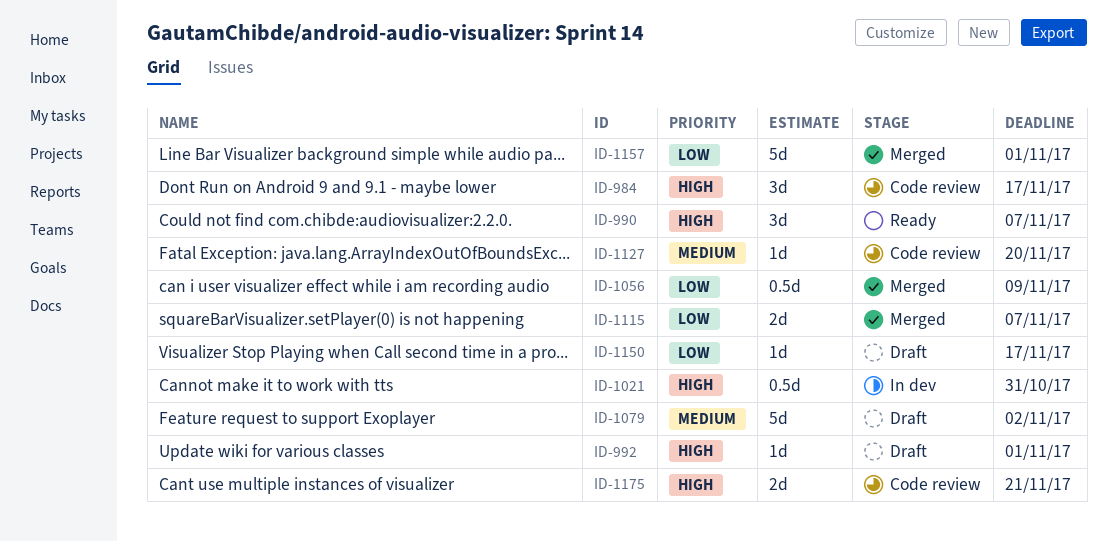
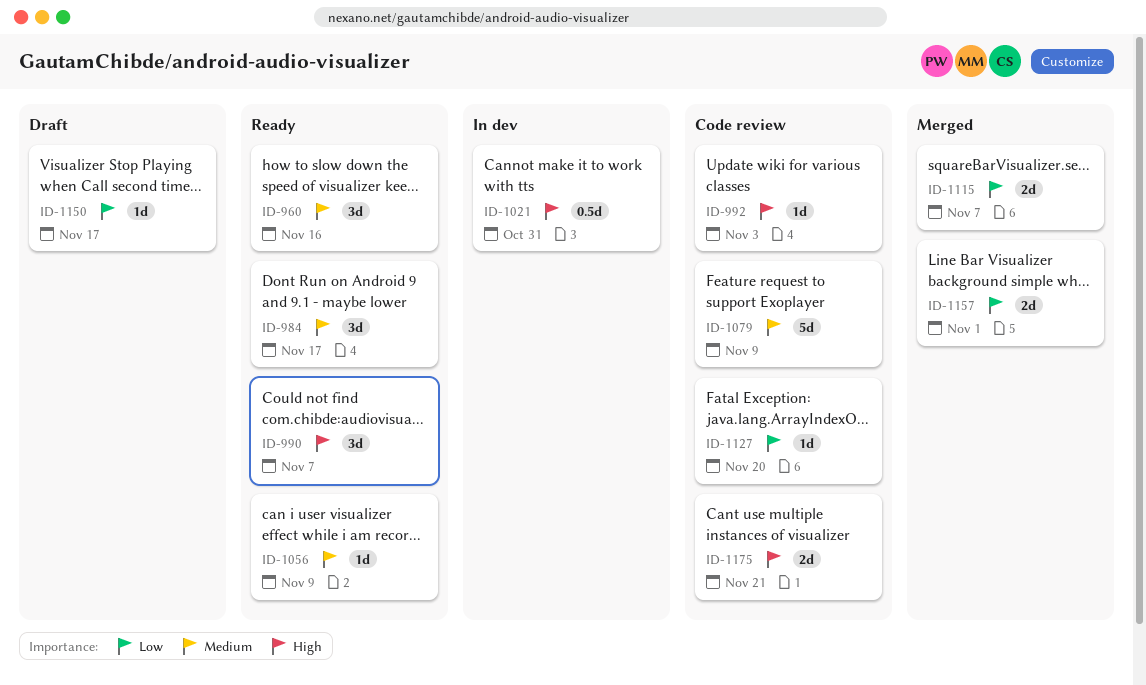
ID-960: none -> present
ID-984, status: Code review -> Ready
ID-984, priority: High -> Medium
ID-992, status: Draft -> Code review
ID-992, due: Nov 1 -> Nov 3
ID-1056, status: Merged -> Ready
ID-1056, priority: Low -> Medium
ID-1056, estimate: 0.5d -> 1d
ID-1079, status: Draft -> Code review
ID-1079, due: Nov 2 -> Nov 9
ID-1127, priority: Medium -> Low
ID-1157, estimate: 5d -> 2d

